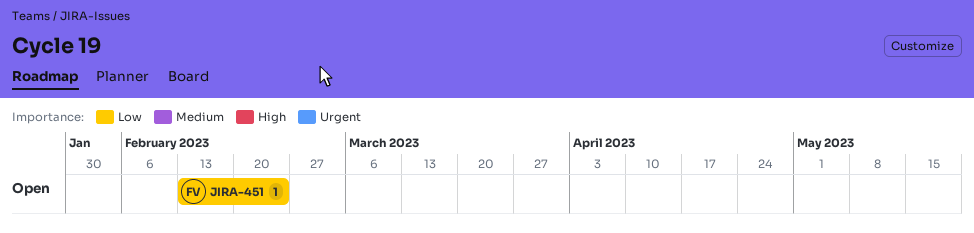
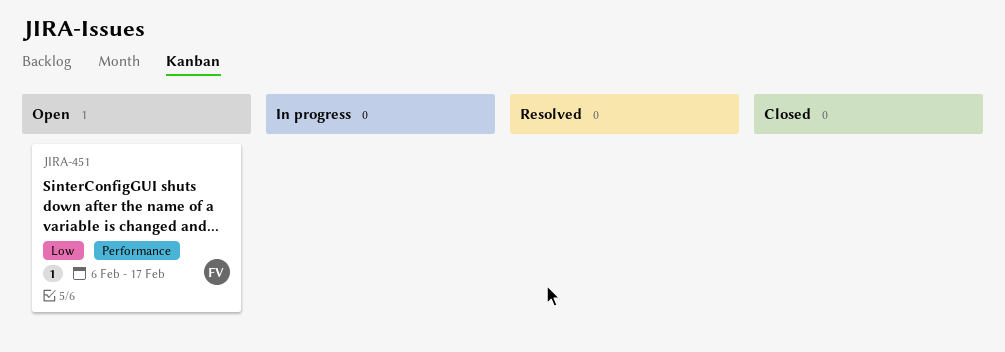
JIRA-451, start: Feb 13 -> Feb 6
JIRA-451, due: Feb 24 -> Feb 17

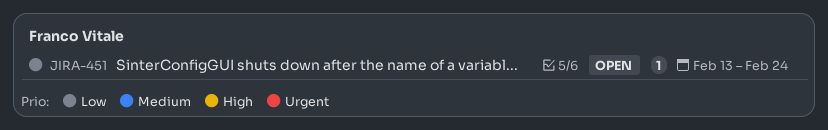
JIRA-451, start: Feb 6 -> Feb 13
JIRA-451, due: Feb 17 -> Feb 24

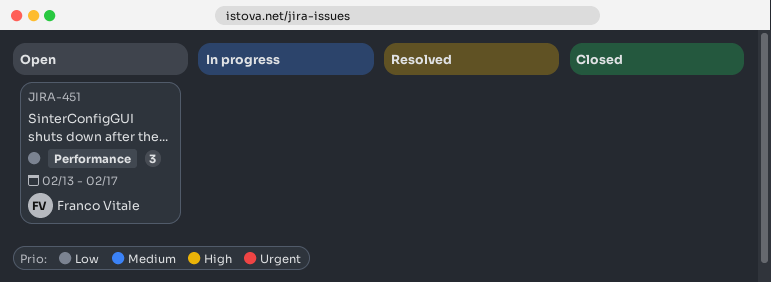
JIRA-451, estimate: 1 -> 3
JIRA-451, due: Feb 24 -> Feb 17

